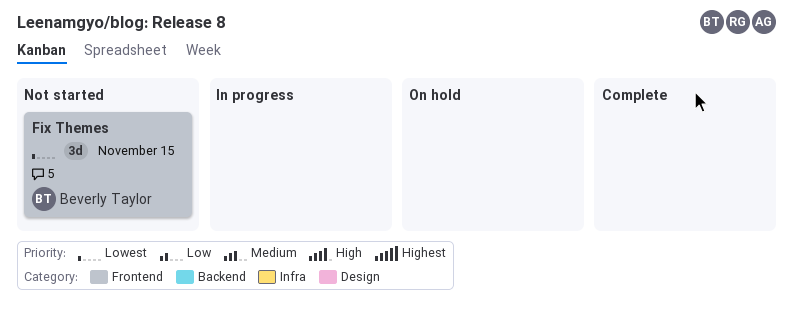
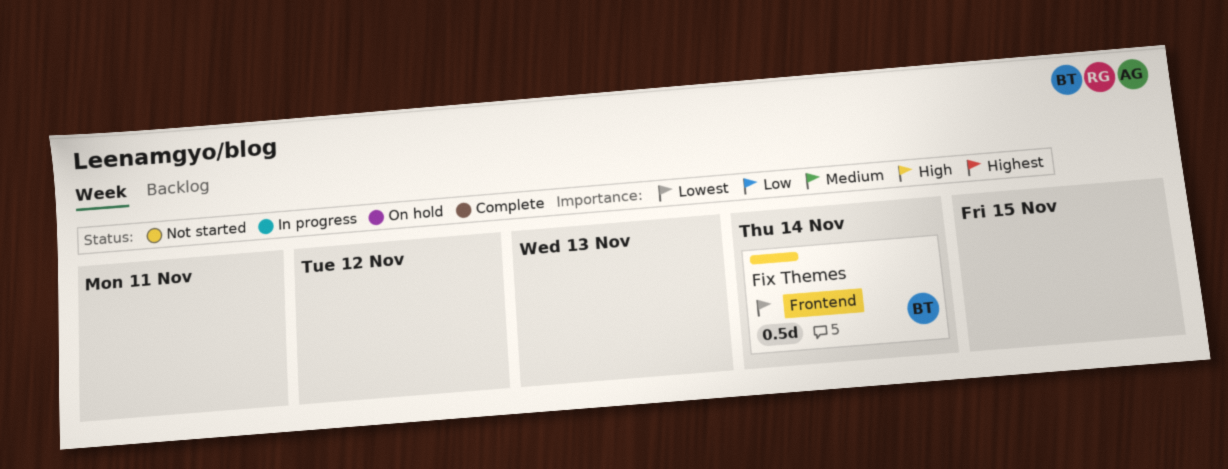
Fix Themes, estimate: 3d -> 0.5d
Fix Themes, due: Nov 15 -> Nov 14

